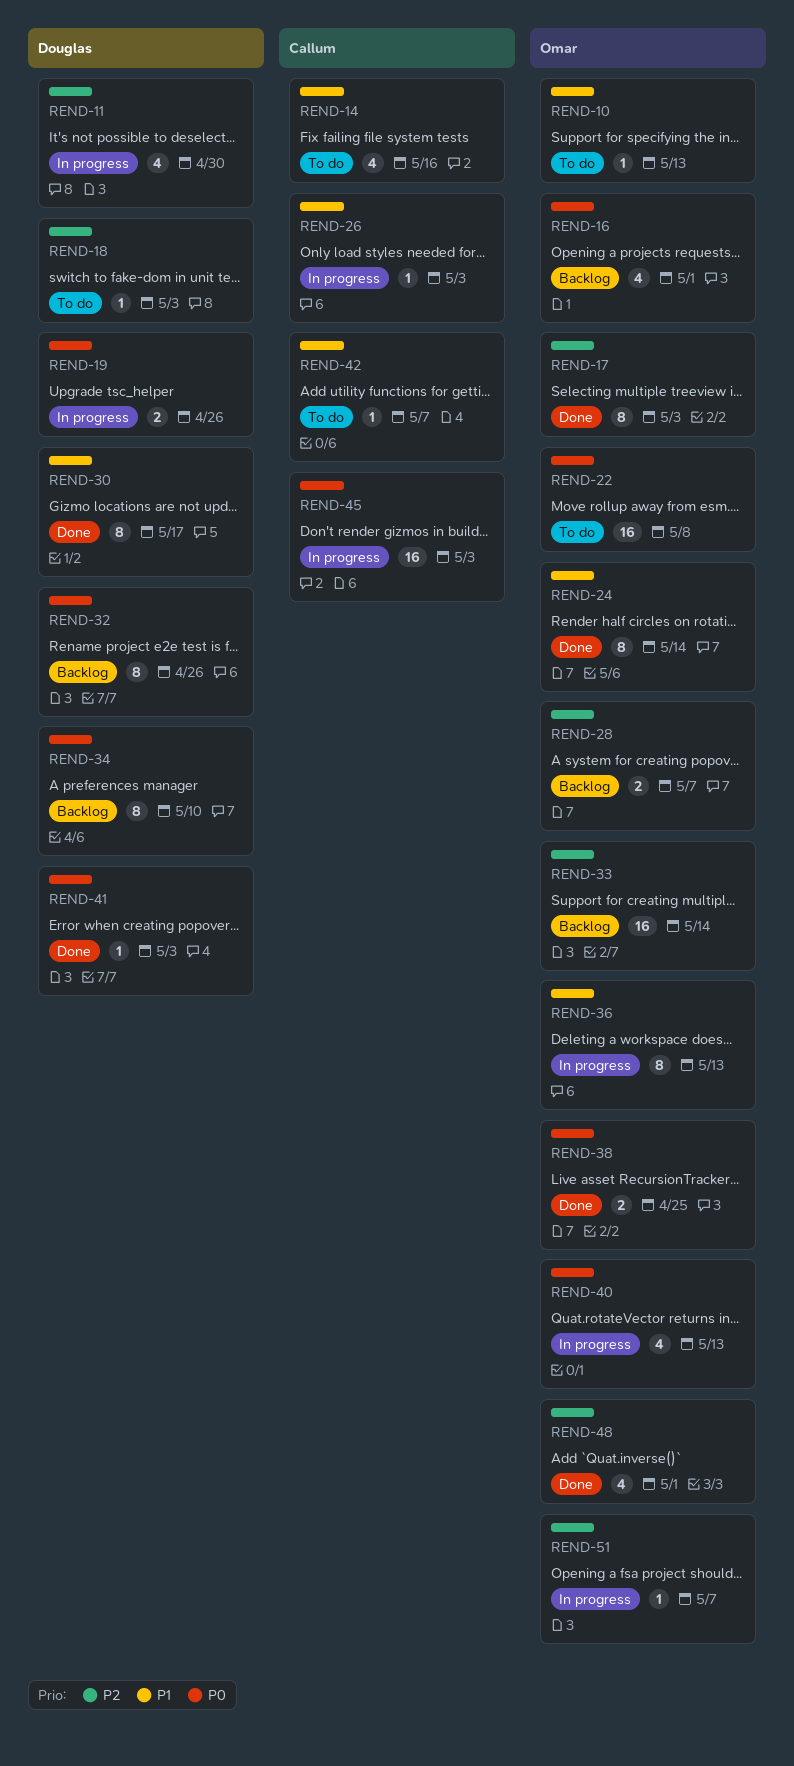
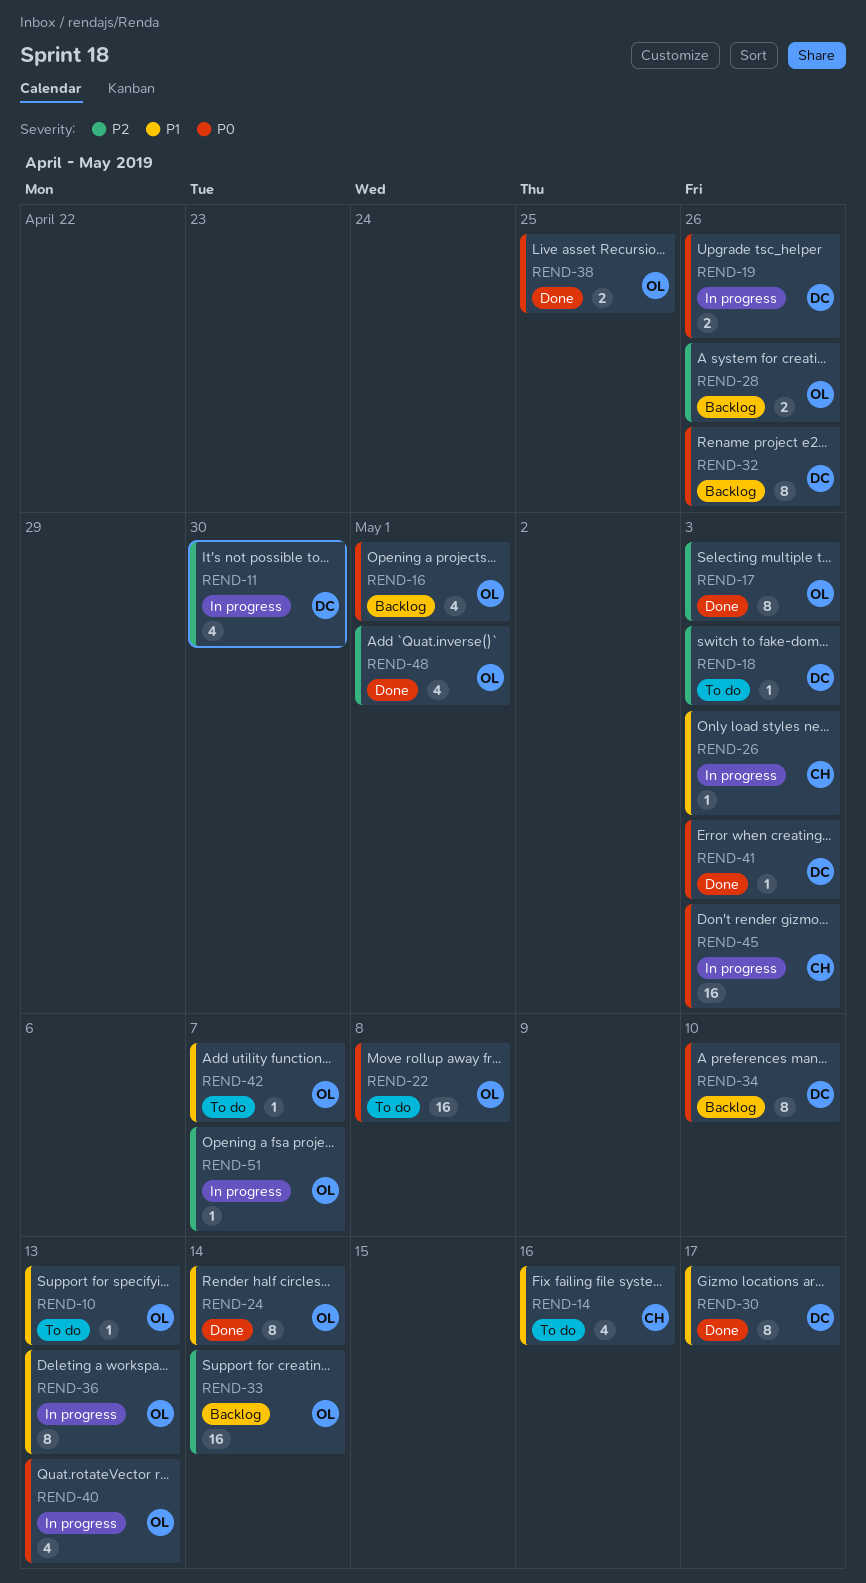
REND-28, due: May 7 -> Apr 26
REND-42, owner: Callum -> Omar

